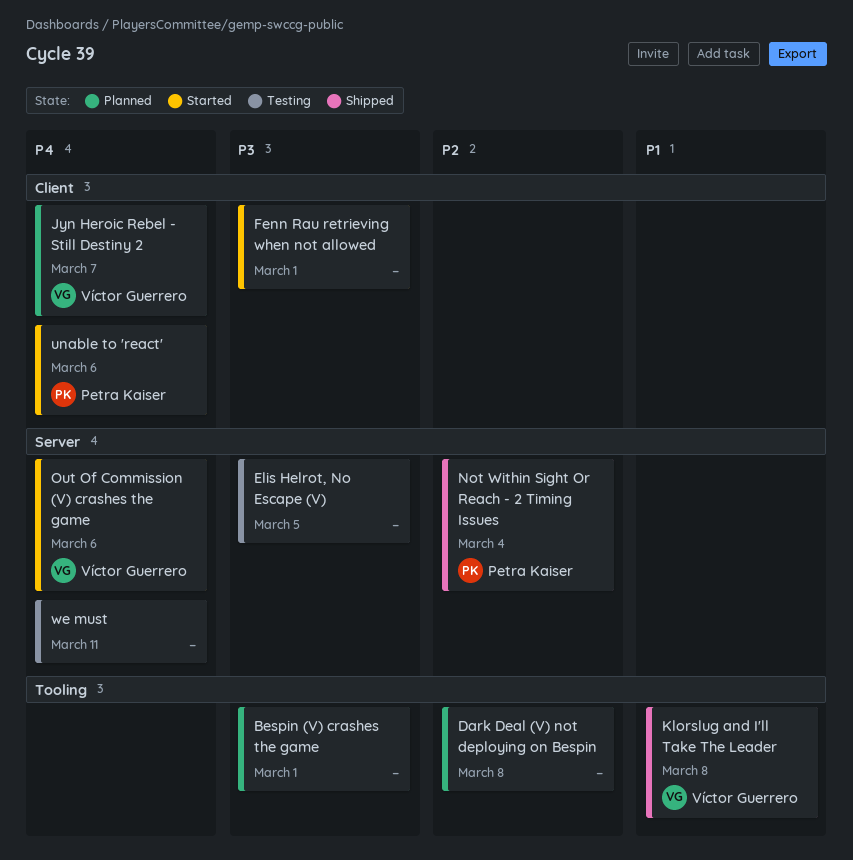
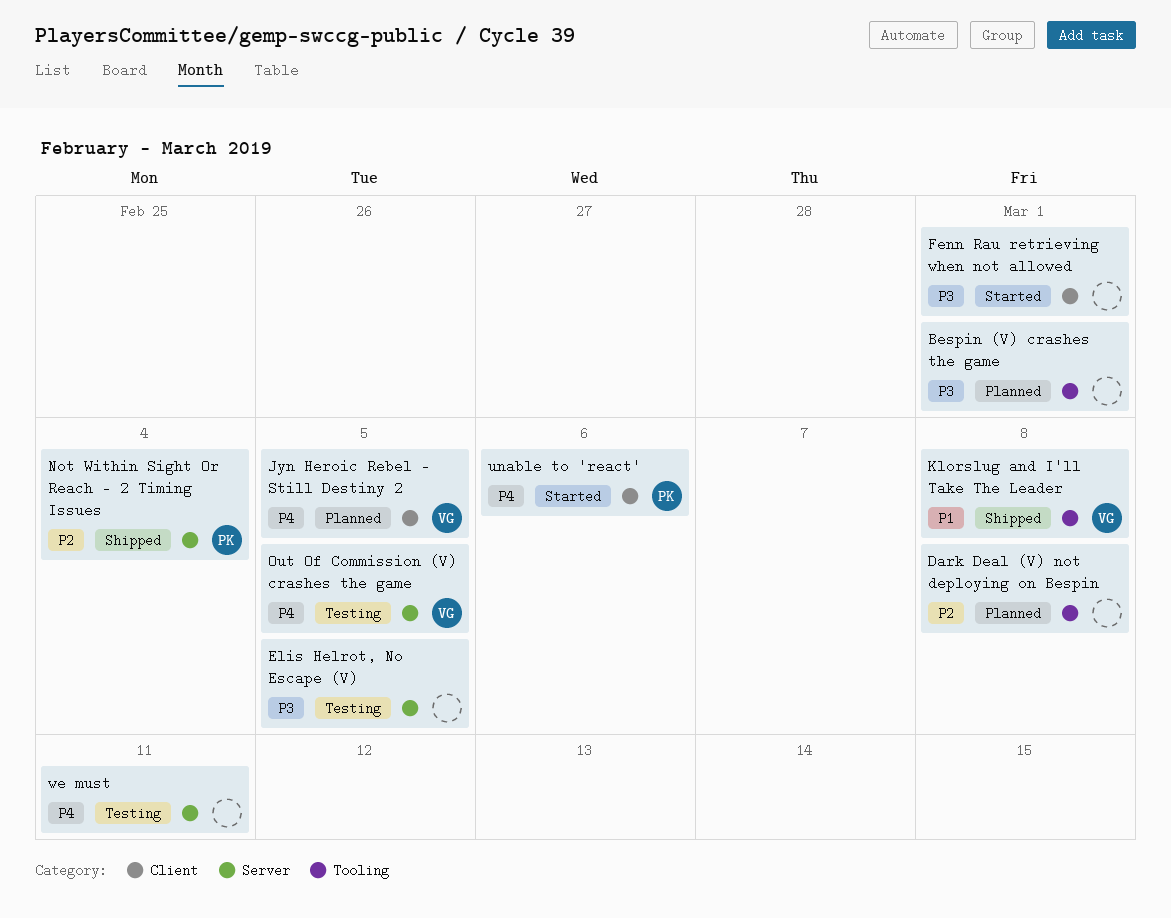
Jyn Heroic Rebel - Still Destiny 2, due: Mar 7 -> Mar 5
Out Of Commission (V) crashes the game, status: Started -> Testing
Out Of Commission (V) crashes the game, due: Mar 6 -> Mar 5

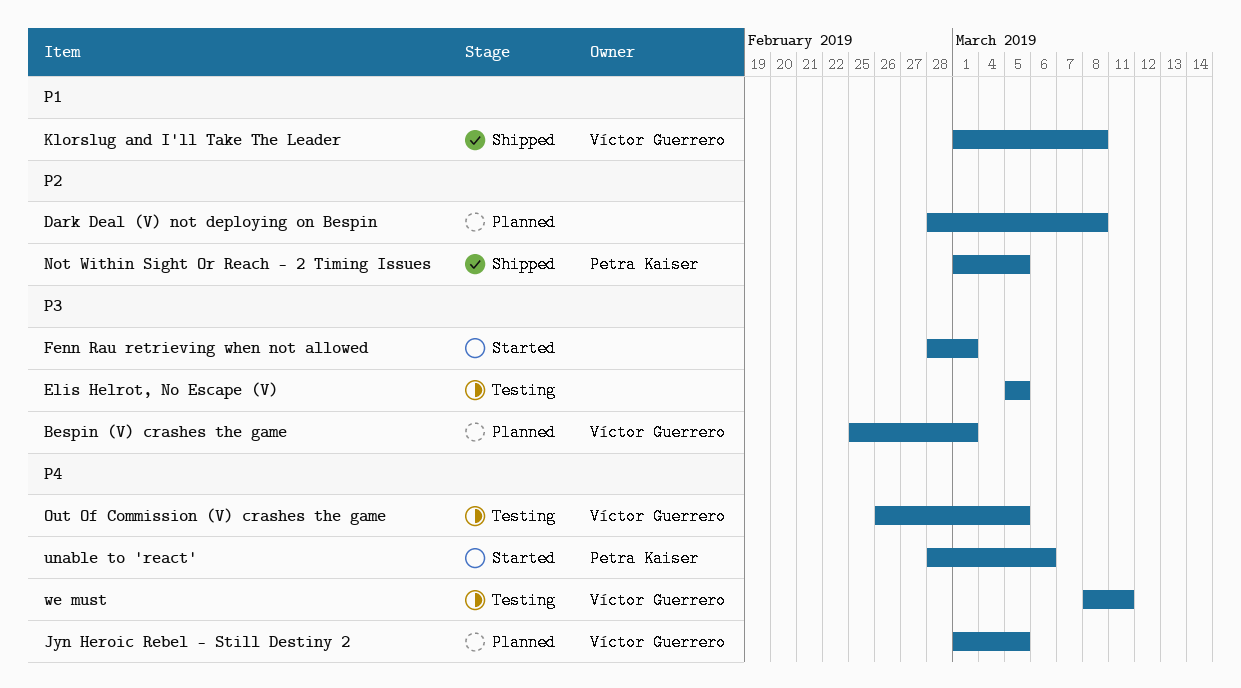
Bespin (V) crashes the game, owner: none -> Víctor Guerrero
Not Within Sight Or Reach - 2 Timing Issues, due: Mar 4 -> Mar 5
we must, owner: none -> Víctor Guerrero

